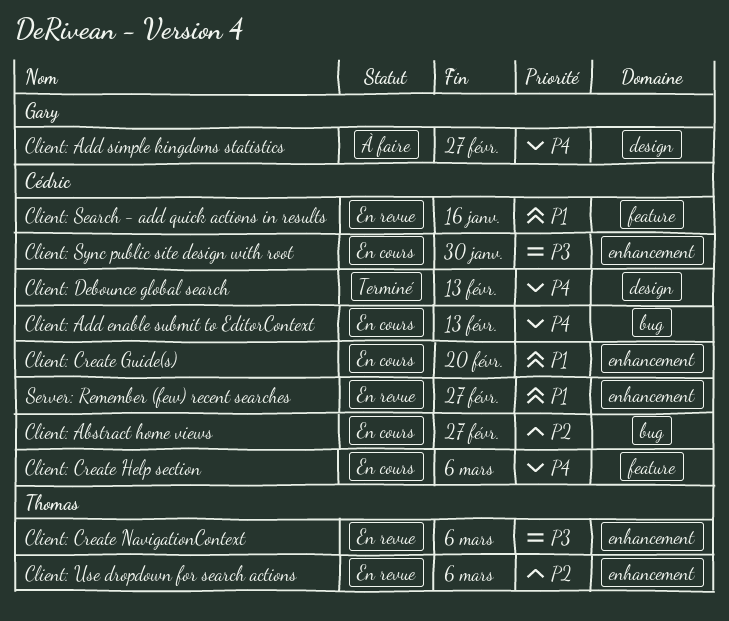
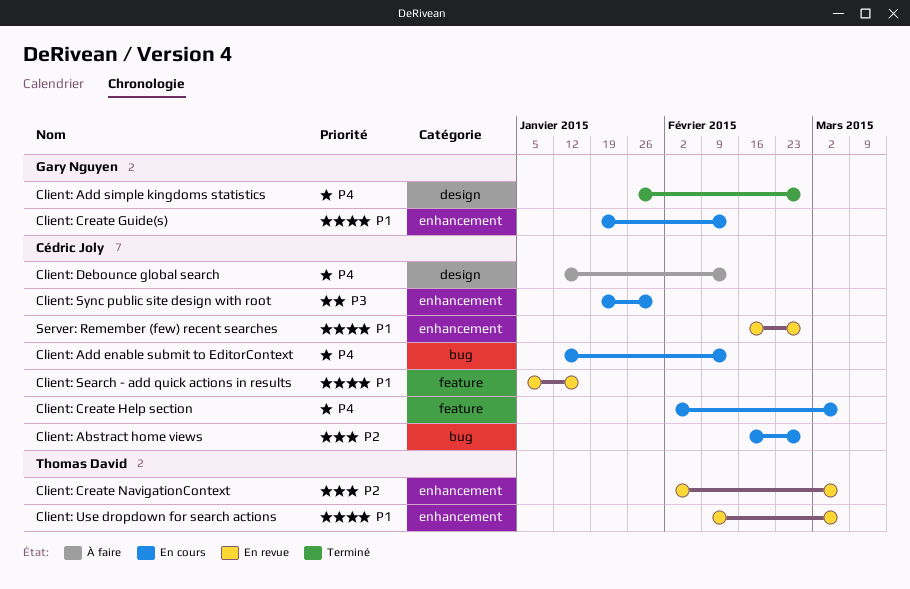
Client: Add simple kingdoms statistics, status: À faire -> Terminé
Client: Create Guide(s), owner: Cédric Joly -> Gary Nguyen
Client: Create Guide(s), due: Feb 20 -> Feb 13
Client: Create NavigationContext, priority: P3 -> P2
Client: Debounce global search, status: Terminé -> À faire
Client: Use dropdown for search actions, priority: P2 -> P1

